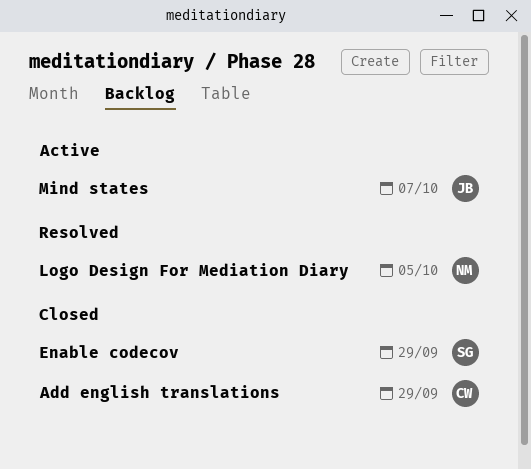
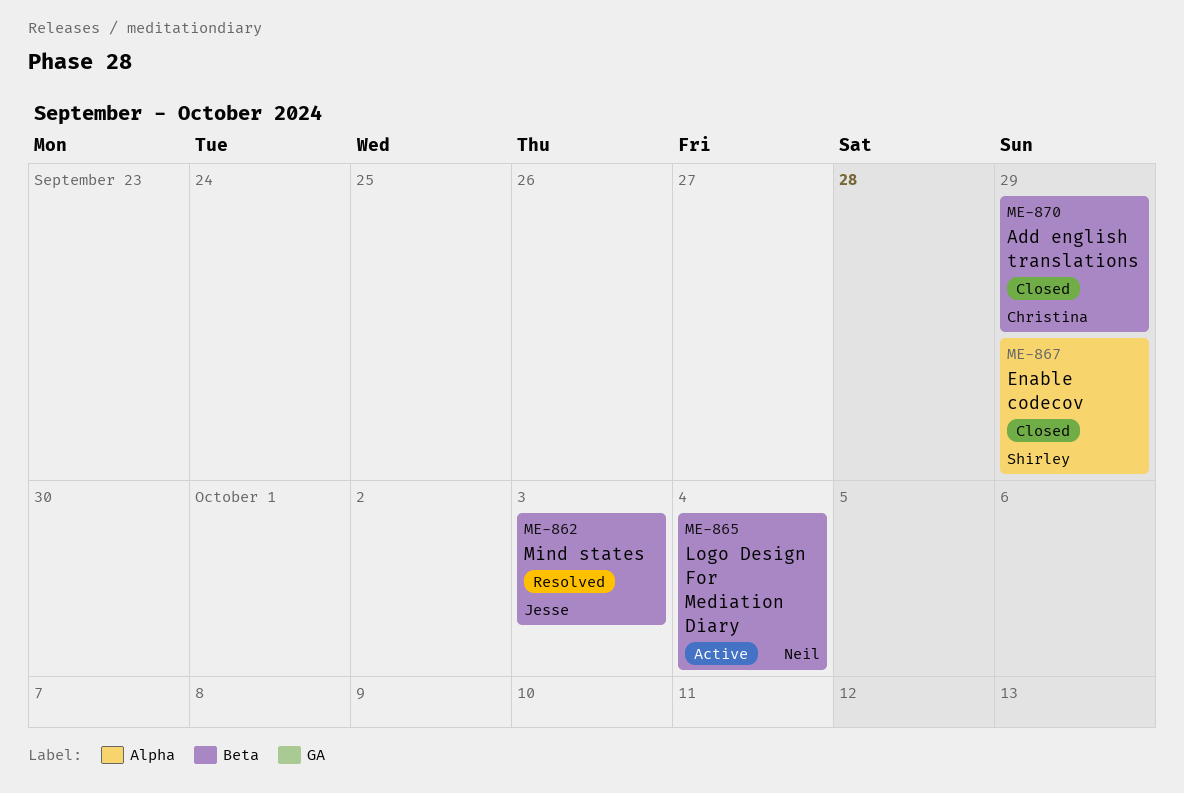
Logo Design For Mediation Diary, status: Resolved -> Active
Logo Design For Mediation Diary, due: Oct 5 -> Oct 4
Mind states, status: Active -> Resolved
Mind states, due: Oct 7 -> Oct 3

